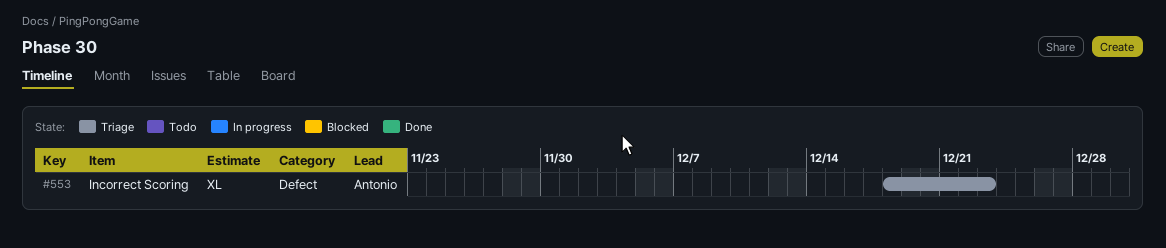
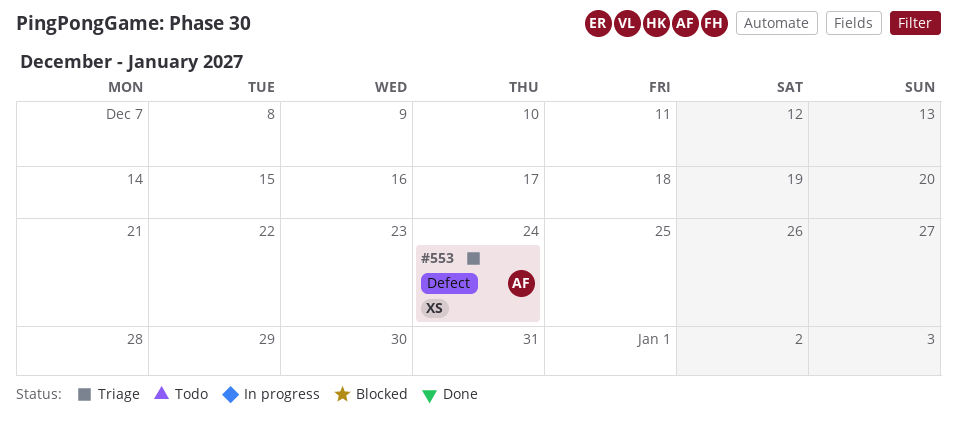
#553, estimate: XL -> XS
#553, due: Dec 23 -> Dec 24

